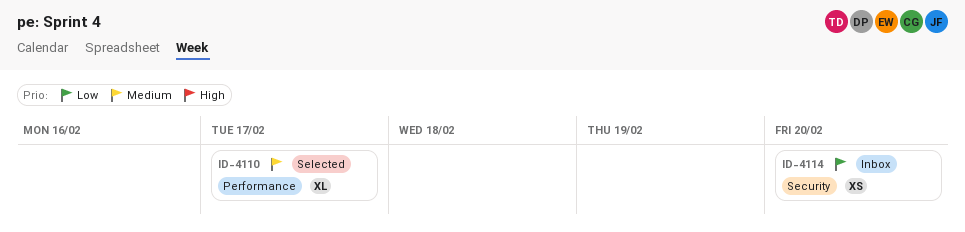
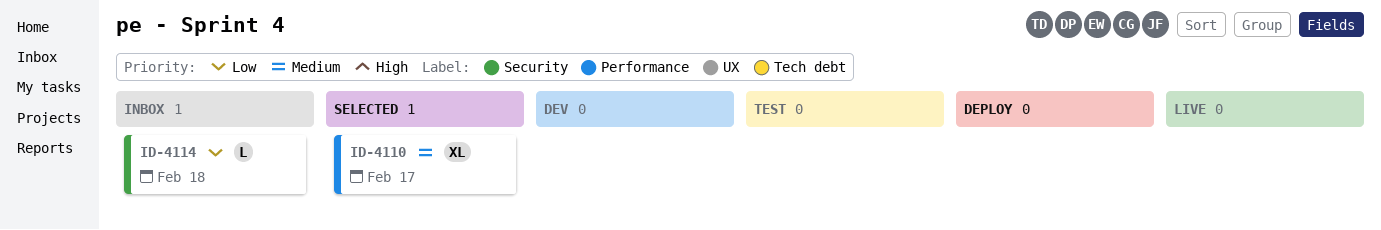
ID-4114, estimate: XS -> L
ID-4114, due: Feb 20 -> Feb 18

